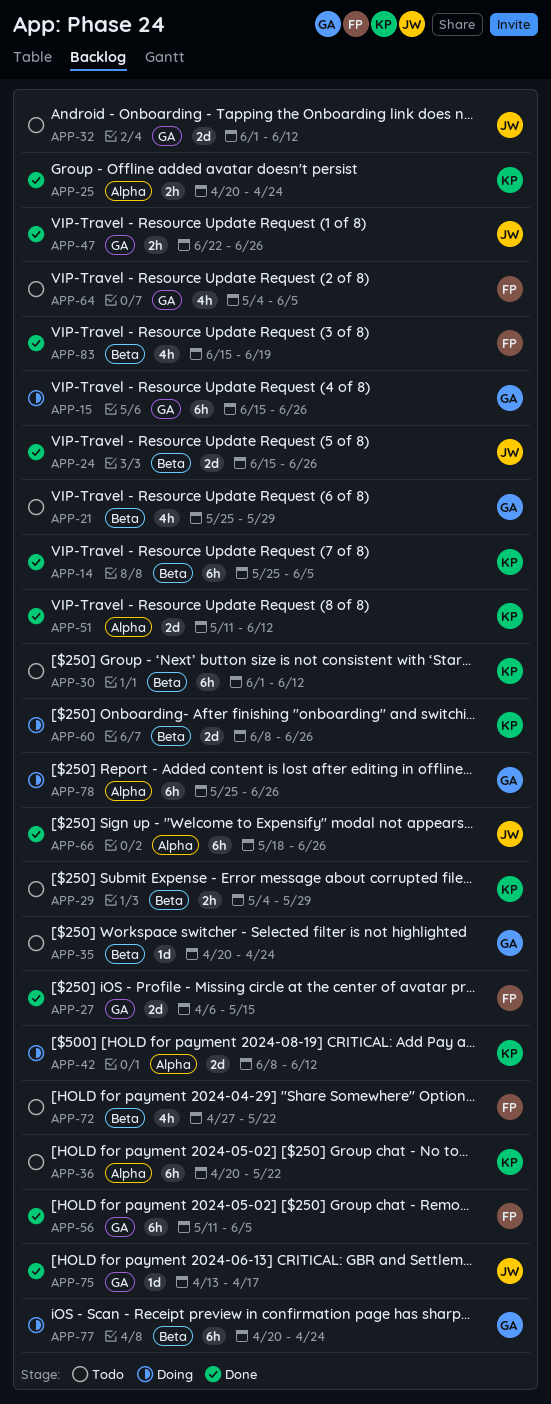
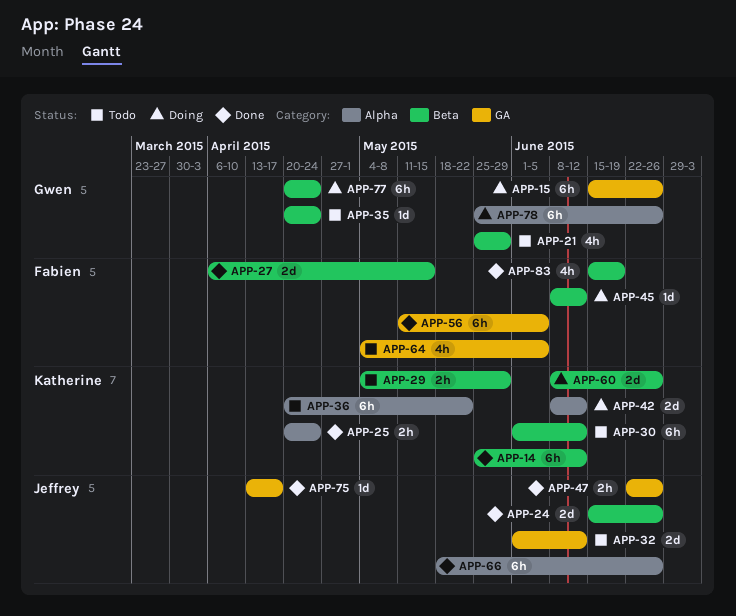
APP-14, due: Jun 5 -> Jun 12
APP-27, label: GA -> Beta
APP-45: none -> present
APP-51: present -> none
APP-72: present -> none

